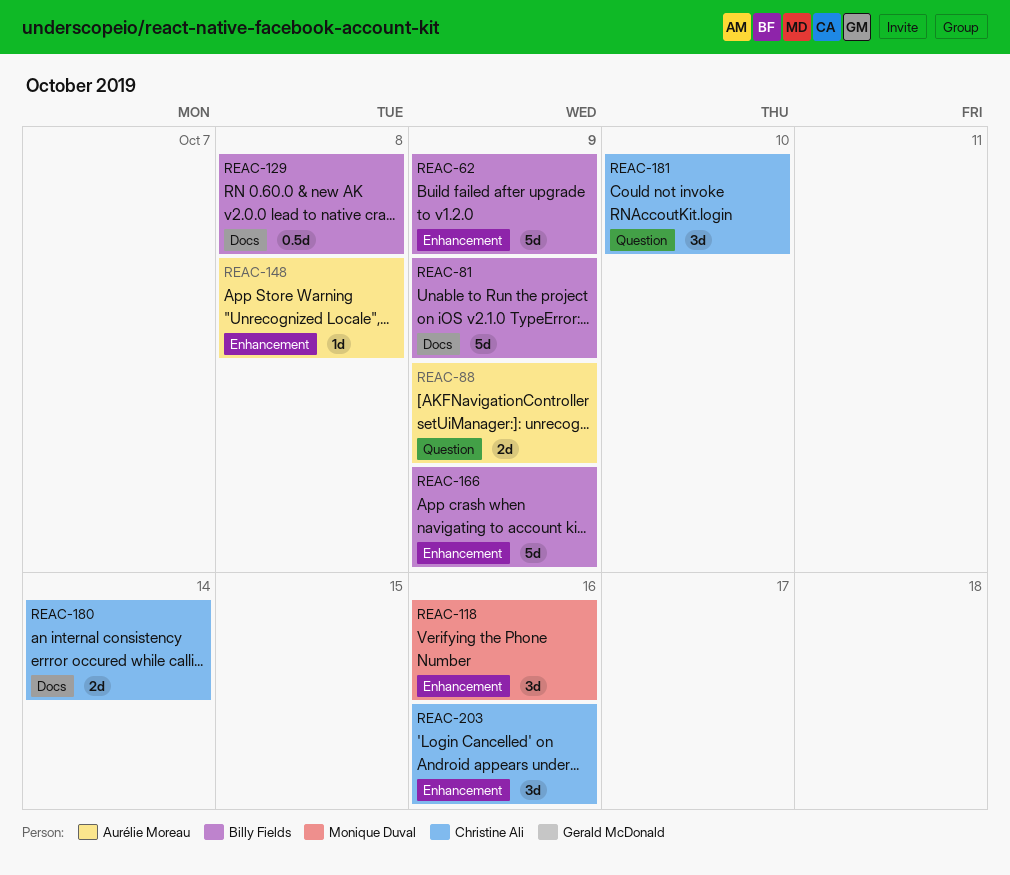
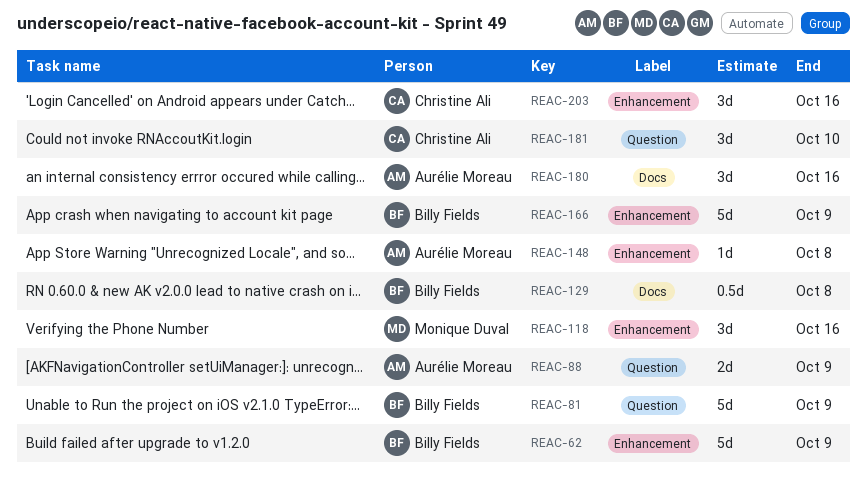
REAC-81, label: Docs -> Question
REAC-180, owner: Christine Ali -> Aurélie Moreau
REAC-180, estimate: 2d -> 3d
REAC-180, due: Oct 14 -> Oct 16

